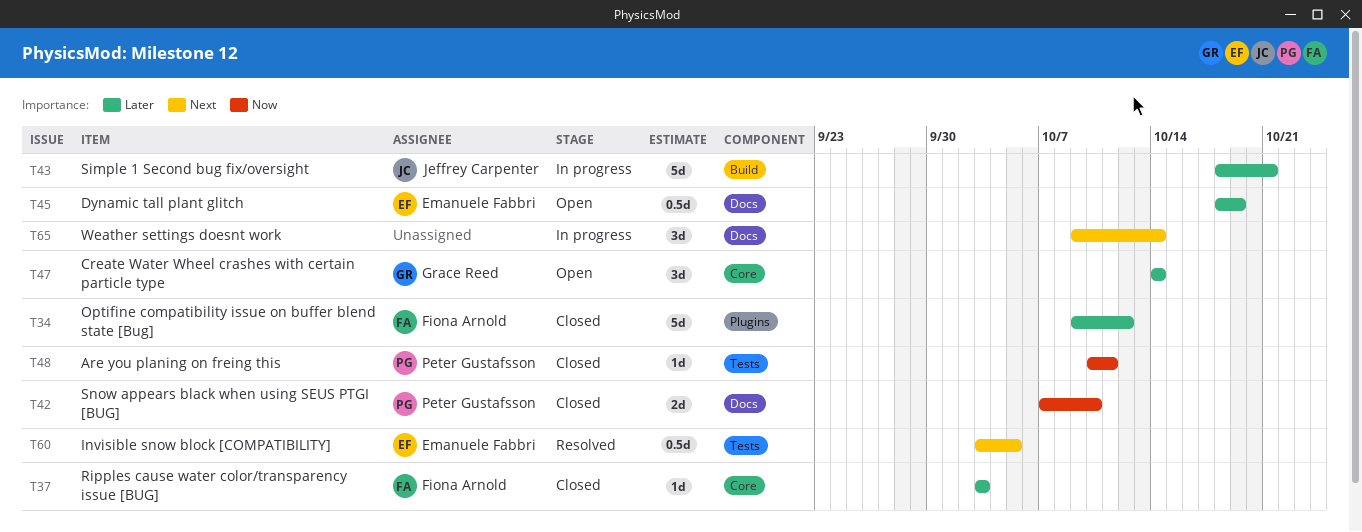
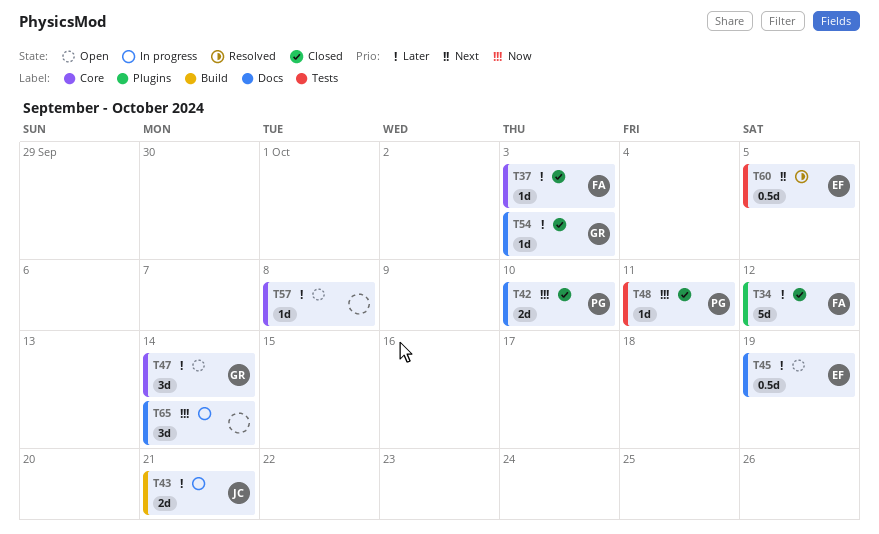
T43, estimate: 5d -> 2d
T54: none -> present
T57: none -> present
T65, priority: Next -> Now

